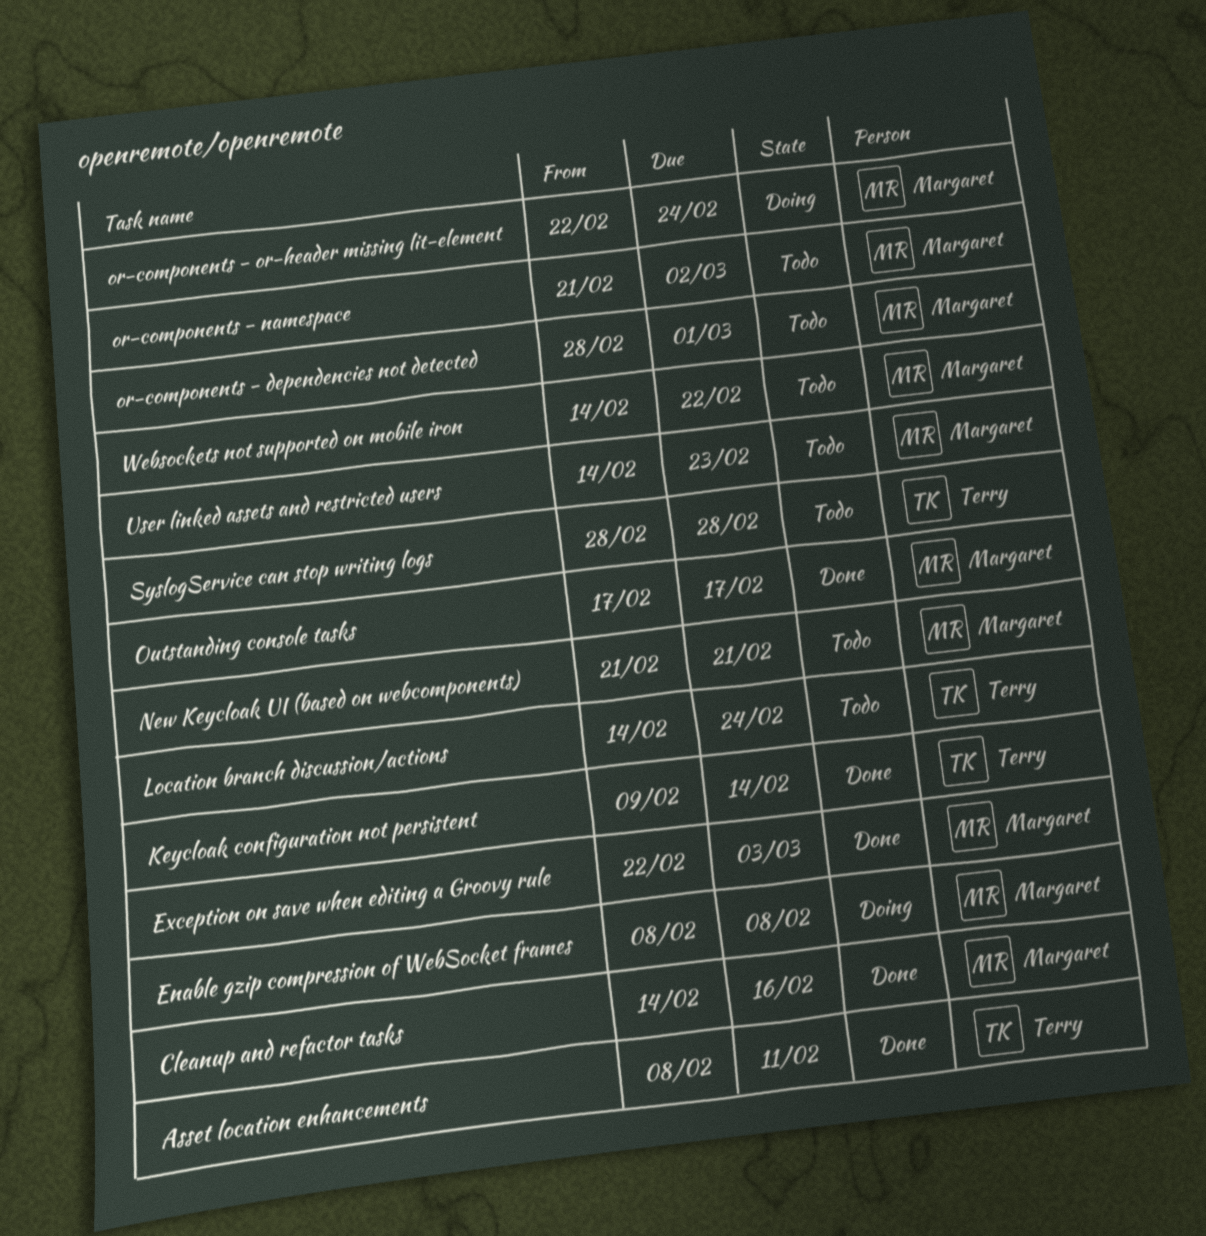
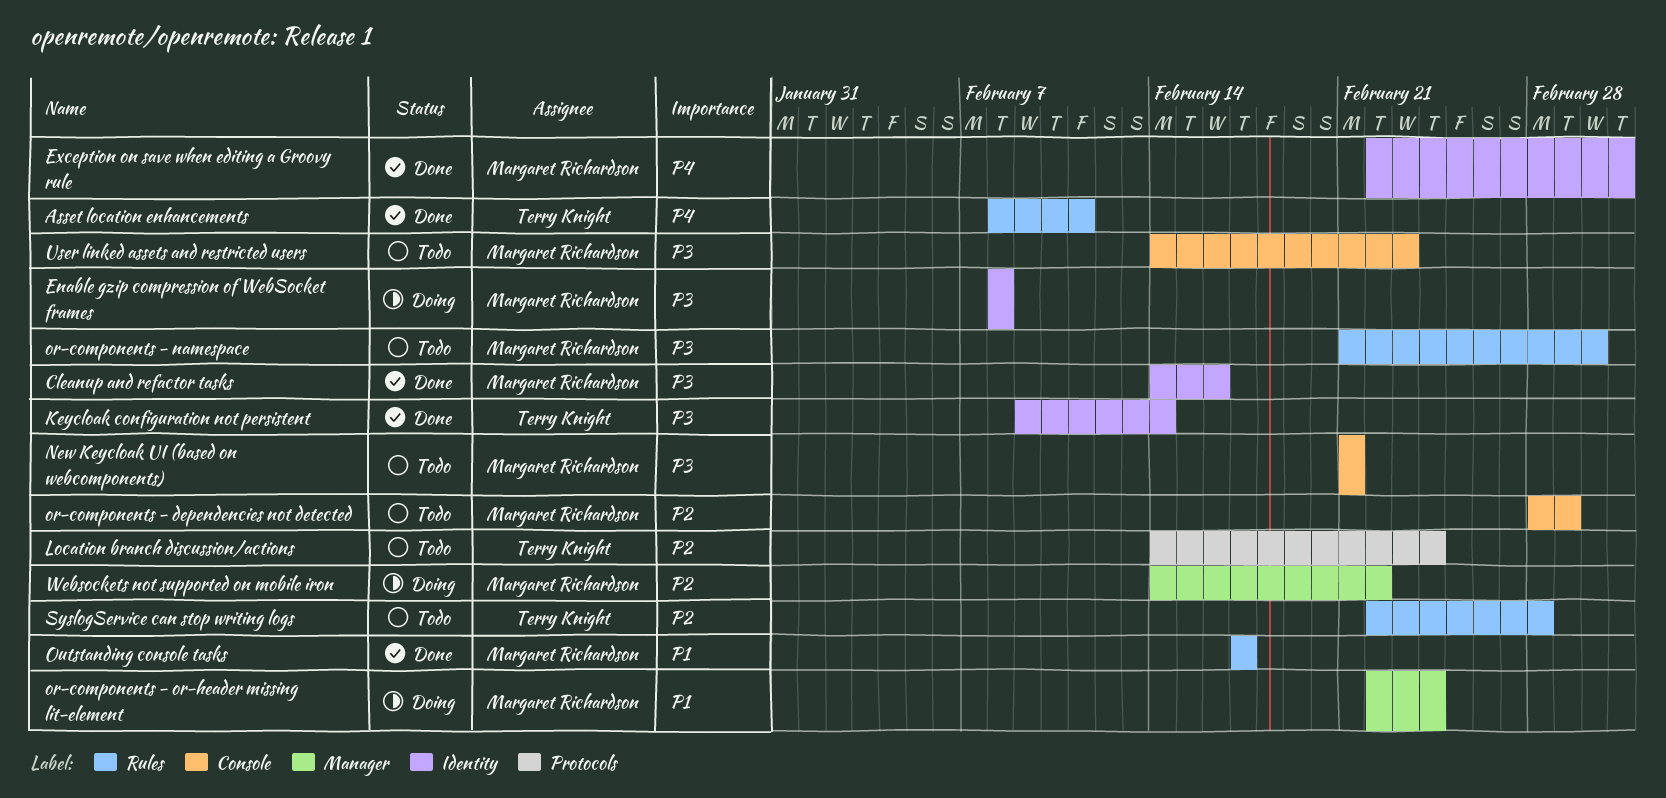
SyslogService can stop writing logs, start: Feb 28 -> Feb 22
Websockets not supported on mobile iron, status: Todo -> Doing

